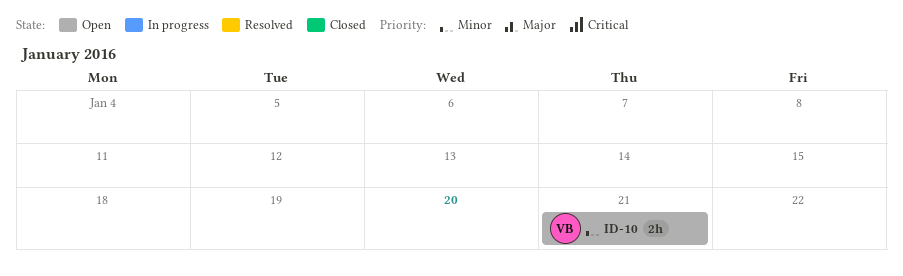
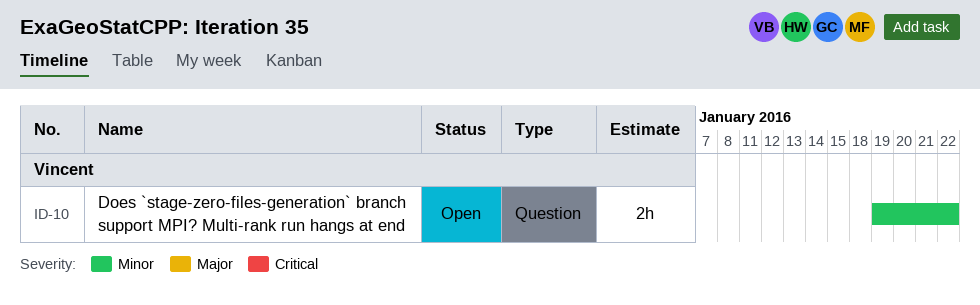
ID-10, start: Jan 21 -> Jan 19
ID-10, due: Jan 21 -> Jan 22

